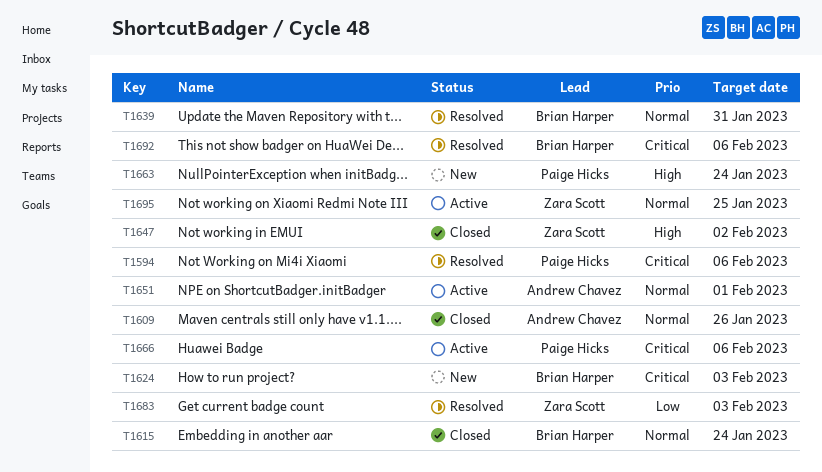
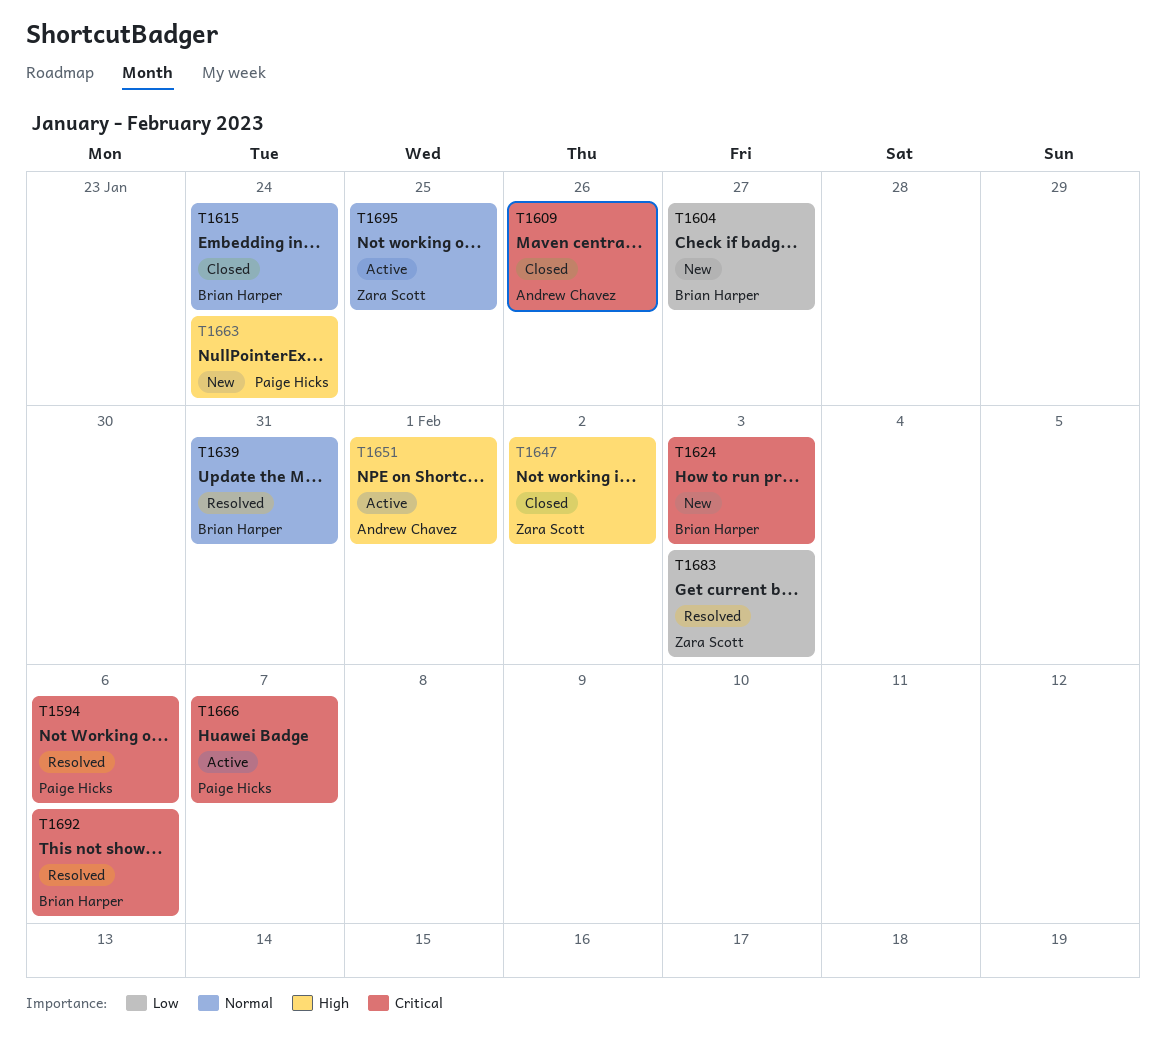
T1604: none -> present
T1609, priority: Normal -> Critical
T1651, priority: Normal -> High
T1666, due: Feb 6 -> Feb 7

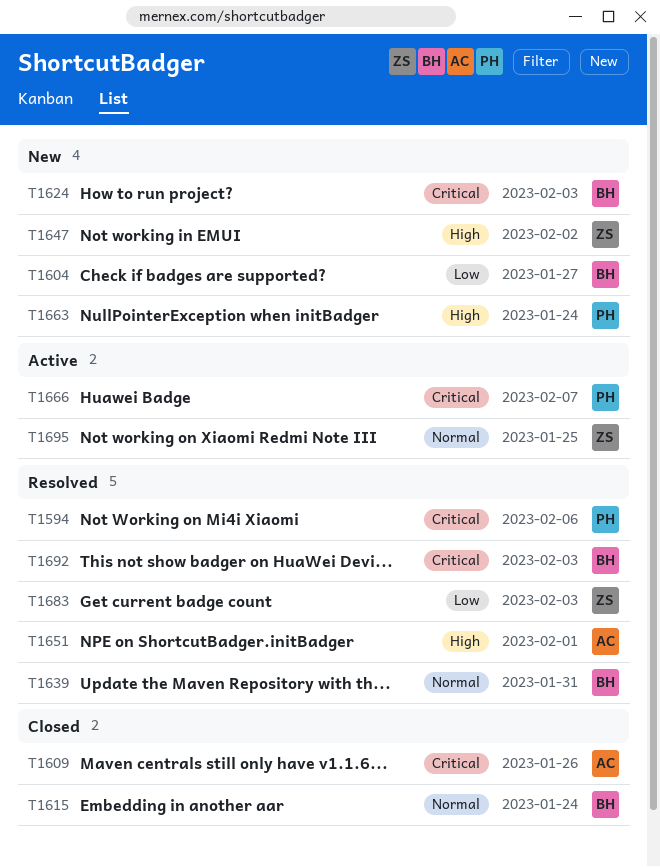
T1647, status: Closed -> New
T1651, status: Active -> Resolved
T1692, due: Feb 6 -> Feb 3

